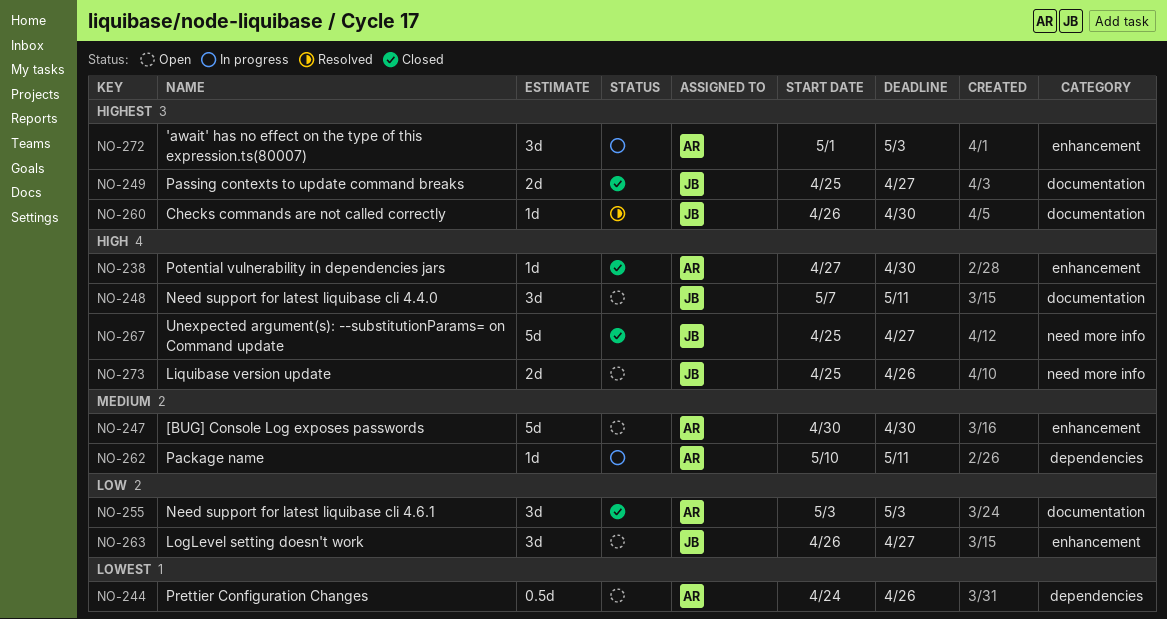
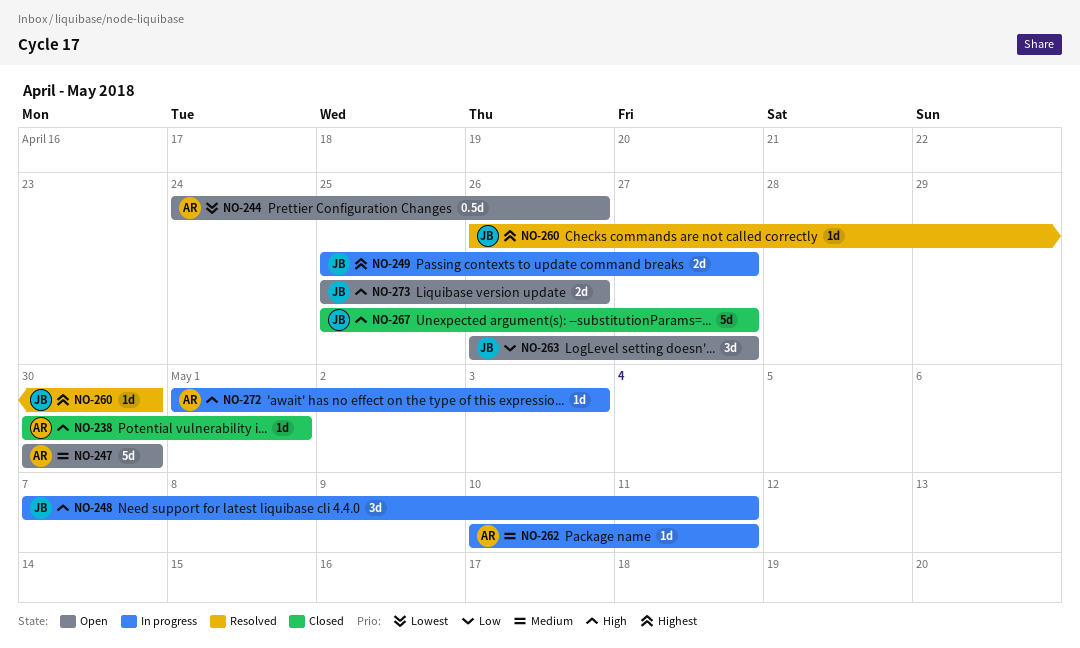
NO-238, start: Apr 27 -> Apr 30
NO-238, due: Apr 30 -> May 1
NO-248, status: Open -> In progress
NO-249, status: Closed -> In progress
NO-255: present -> none
NO-272, priority: Highest -> High
NO-272, estimate: 3d -> 1d

